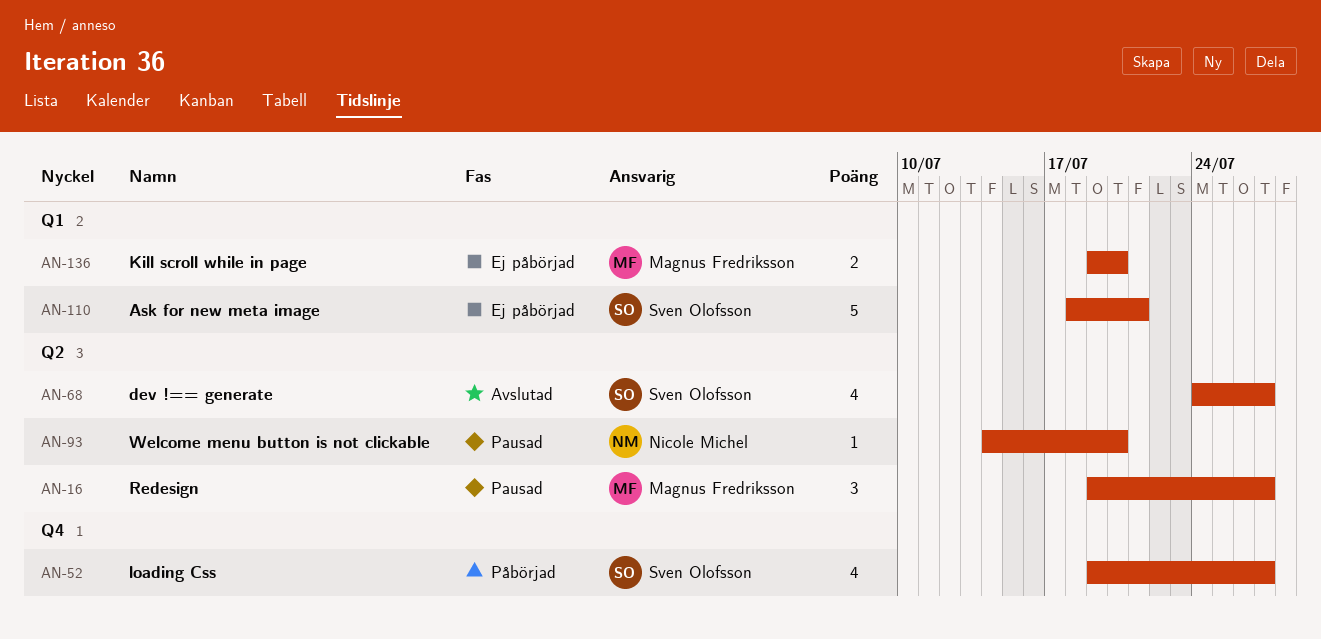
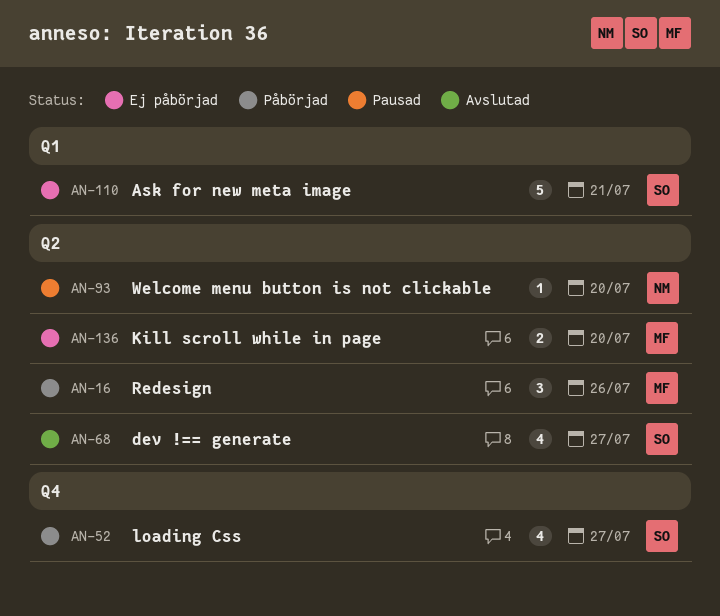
AN-16, status: Pausad -> Påbörjad
AN-16, due: Jul 27 -> Jul 26
AN-136, label: Q1 -> Q2

